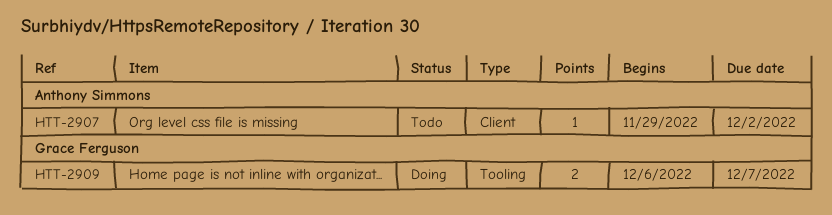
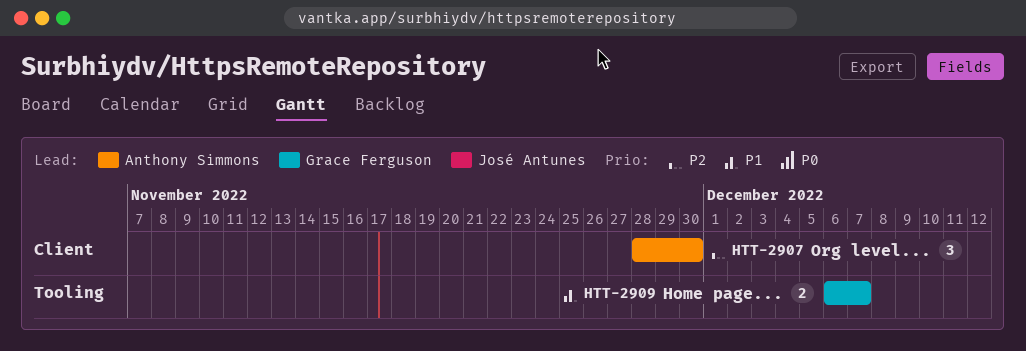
HTT-2907, estimate: 1 -> 3
HTT-2907, start: Nov 29 -> Nov 28
HTT-2907, due: Dec 2 -> Nov 30

